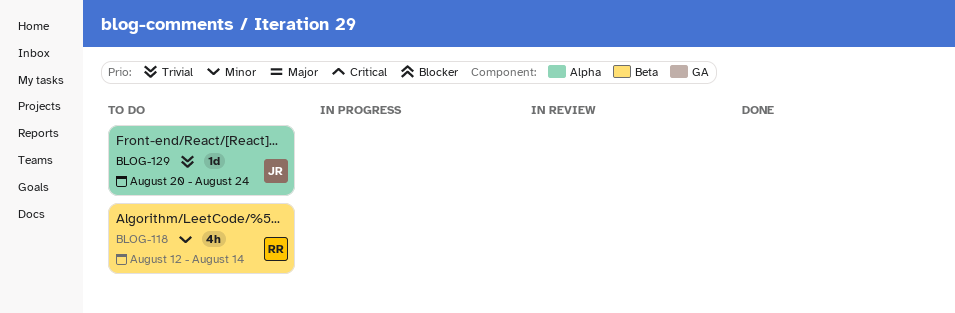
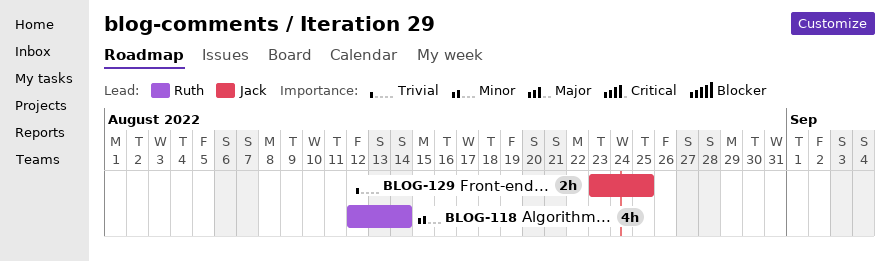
BLOG-129, estimate: 1d -> 2h
BLOG-129, start: Aug 20 -> Aug 23
BLOG-129, due: Aug 24 -> Aug 25

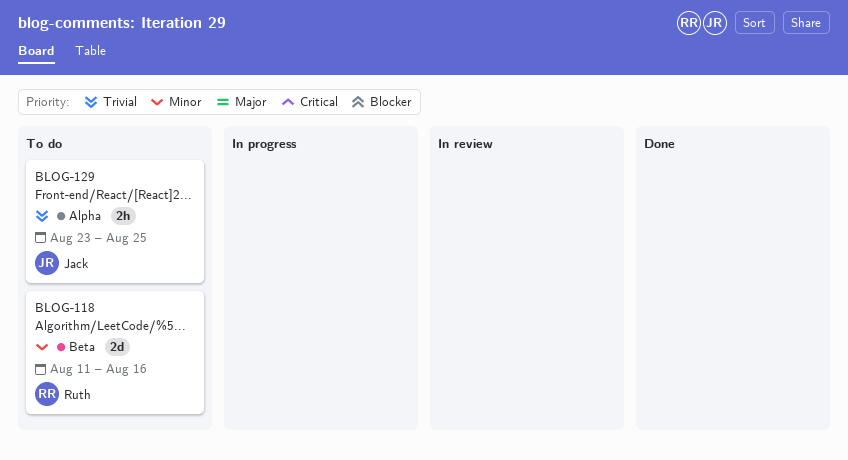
BLOG-118, estimate: 4h -> 2d
BLOG-118, start: Aug 12 -> Aug 11
BLOG-118, due: Aug 14 -> Aug 16

